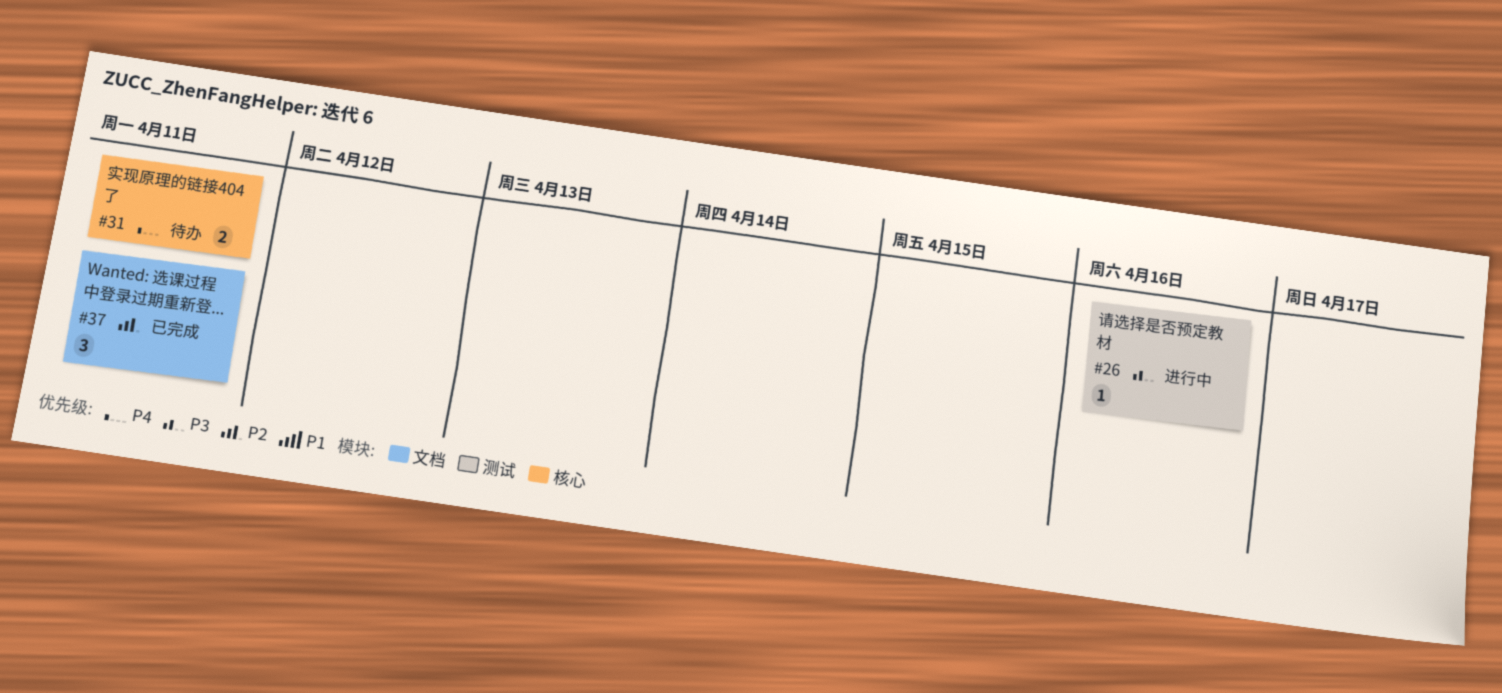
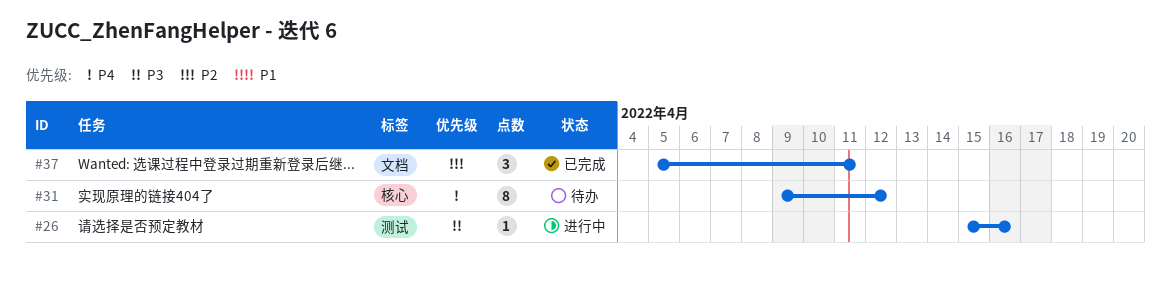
#31, estimate: 2 -> 8
#31, due: Apr 11 -> Apr 12

